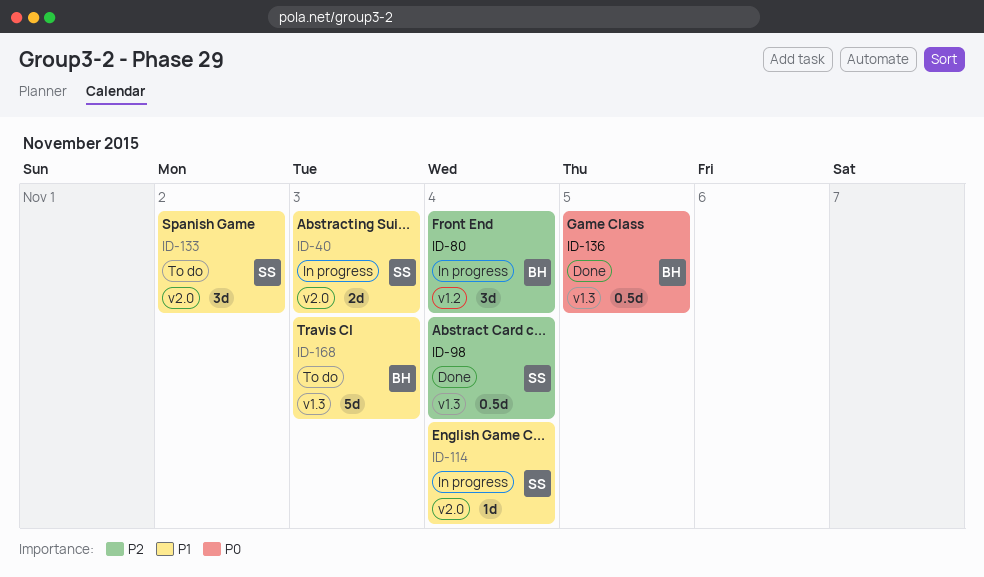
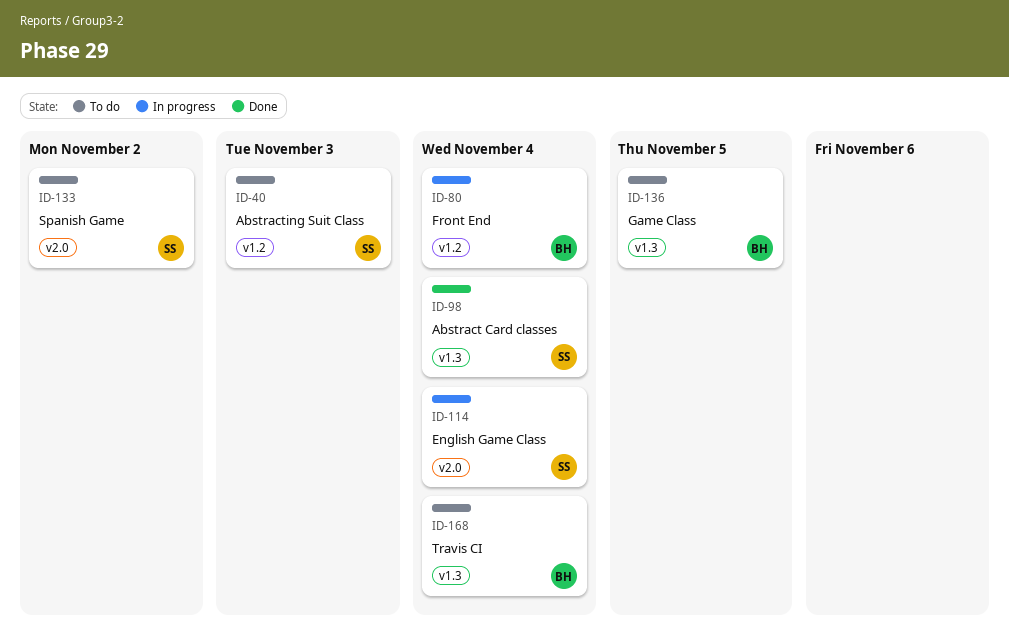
ID-40, status: In progress -> To do
ID-40, label: v2.0 -> v1.2
ID-136, status: Done -> To do
ID-168, due: Nov 3 -> Nov 4

